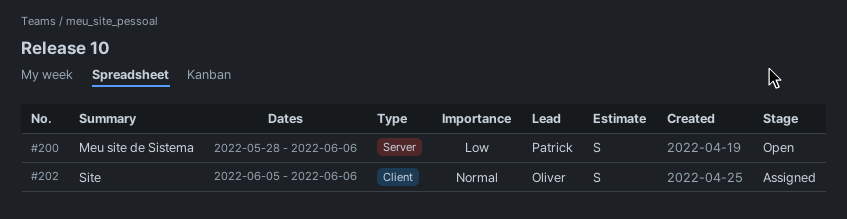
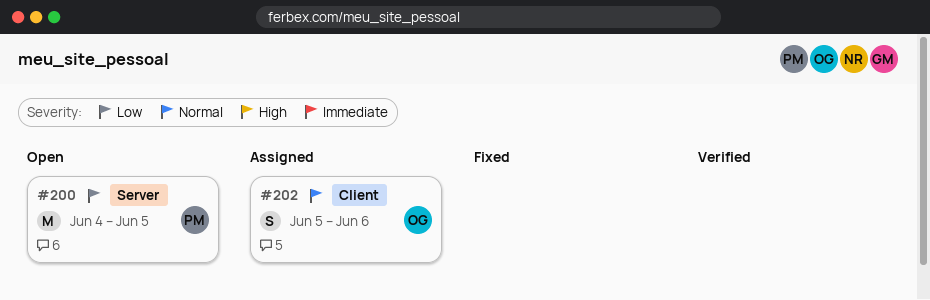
#200, estimate: S -> M
#200, start: May 28 -> Jun 4
#200, due: Jun 6 -> Jun 5

